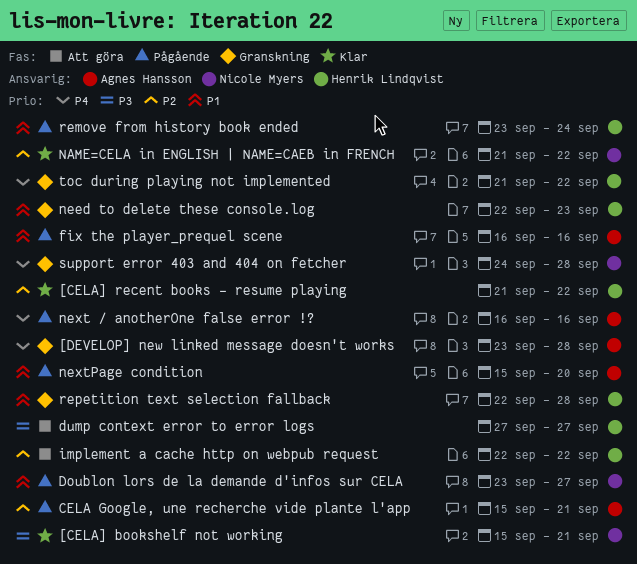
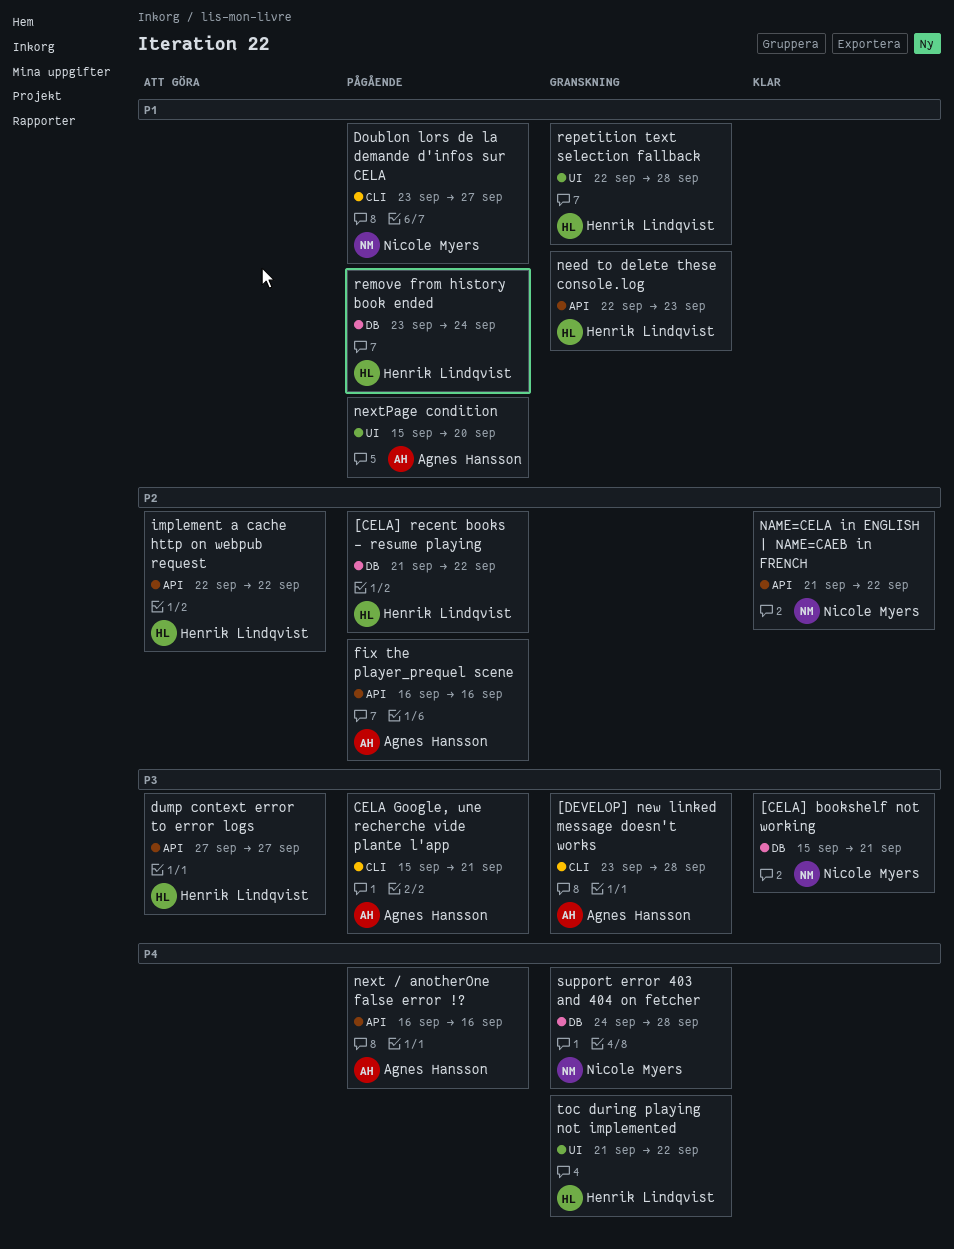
[CELA] recent books - resume playing, status: Klar -> Pågående
[DEVELOP] new linked message doesn't works, priority: P4 -> P3
CELA Google, une recherche vide plante l'app, priority: P2 -> P3
fix the player_prequel scene, priority: P1 -> P2

